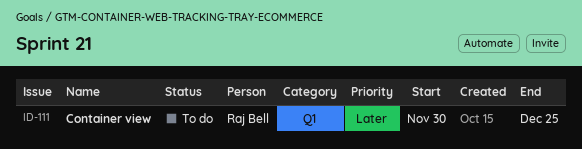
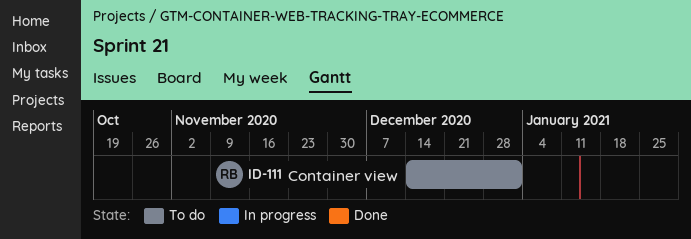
ID-111, start: Nov 30 -> Dec 14
ID-111, due: Dec 25 -> Jan 1

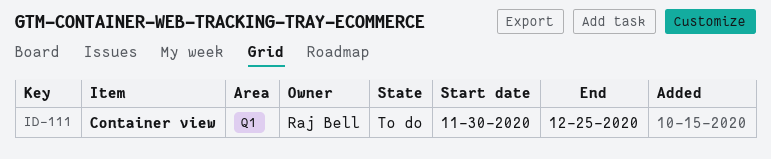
ID-111, start: Dec 14 -> Nov 30
ID-111, due: Jan 1 -> Dec 25

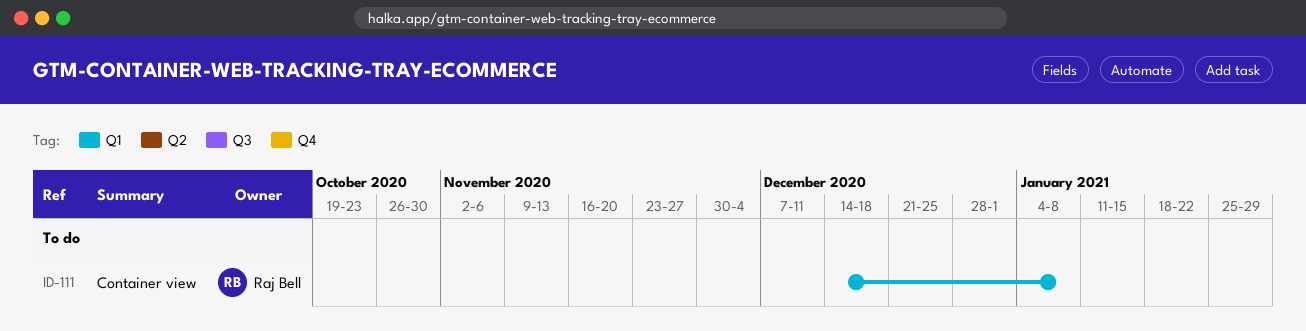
ID-111, start: Nov 30 -> Dec 14
ID-111, due: Dec 25 -> Jan 8

